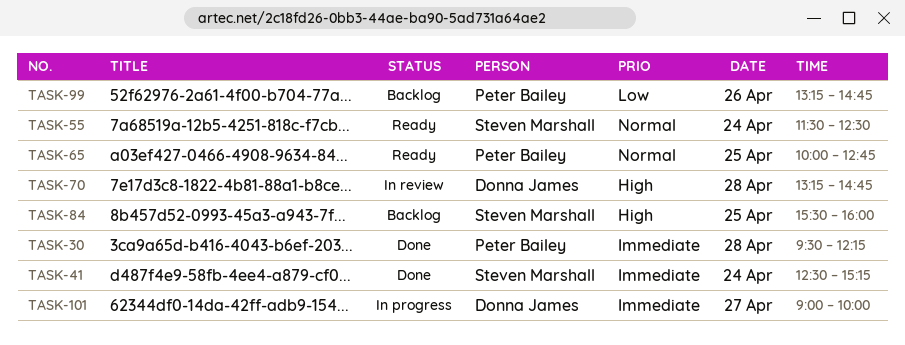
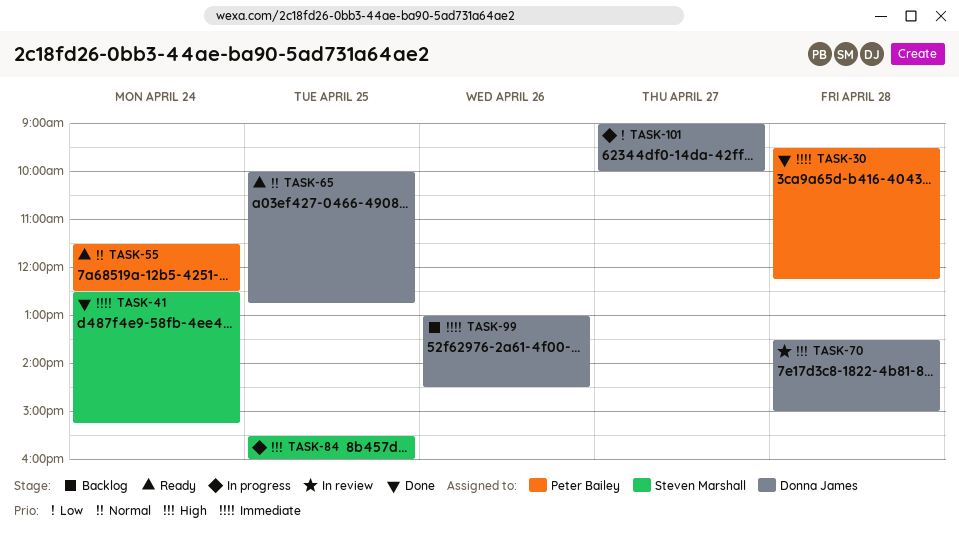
TASK-55, owner: Steven Marshall -> Peter Bailey
TASK-65, owner: Peter Bailey -> Donna James
TASK-70, begins: 13:15 -> 13:30
TASK-70, ends: 14:45 -> 15:00
TASK-84, status: Backlog -> In progress
TASK-99, owner: Peter Bailey -> Donna James
TASK-99, priority: Low -> Immediate
TASK-99, begins: 13:15 -> 13:00
TASK-99, ends: 14:45 -> 14:30
TASK-101, priority: Immediate -> Low

